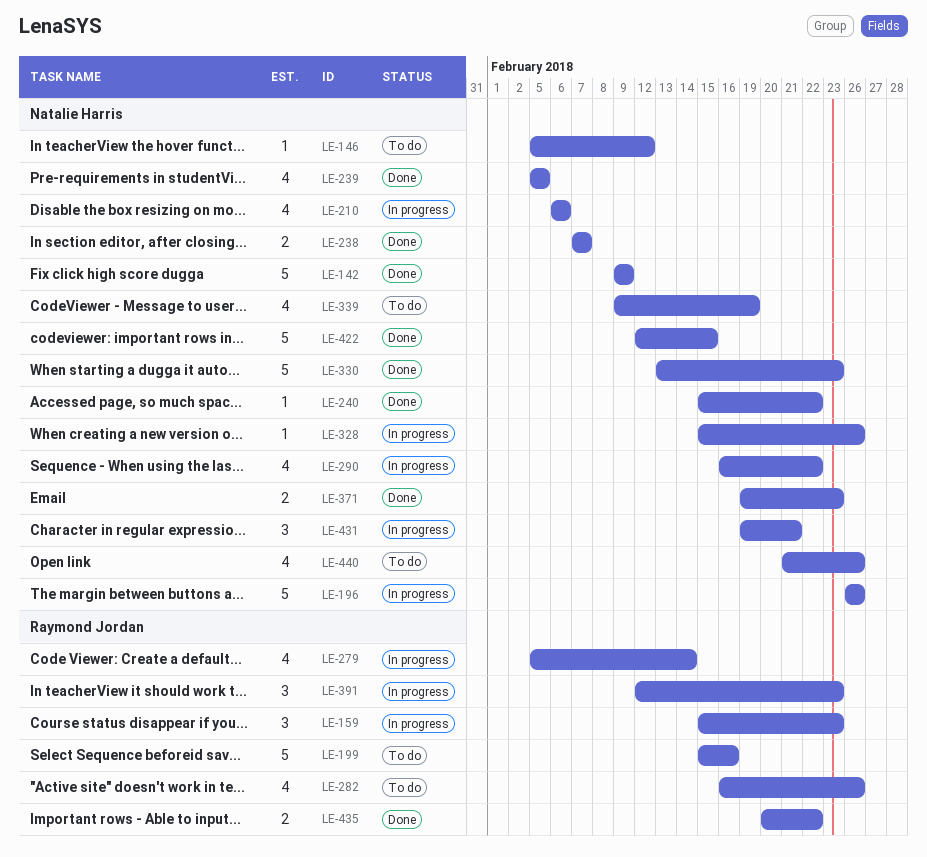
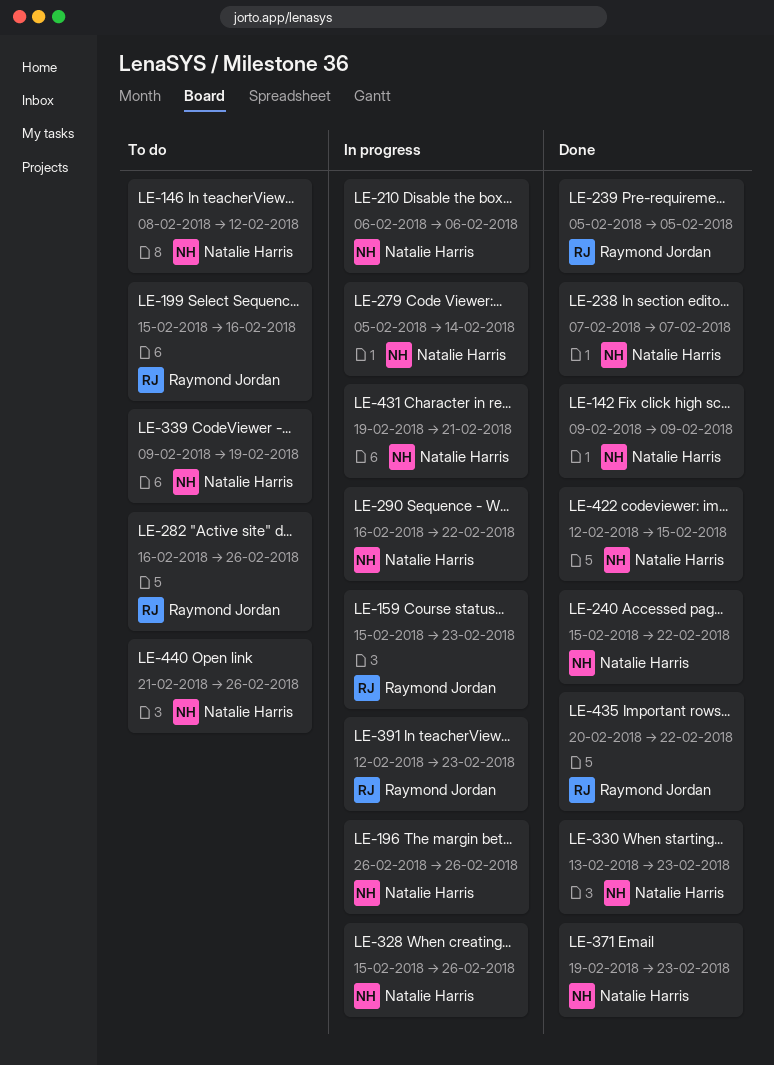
LE-146, start: Feb 5 -> Feb 8
LE-239, owner: Natalie Harris -> Raymond Jordan
LE-279, owner: Raymond Jordan -> Natalie Harris

